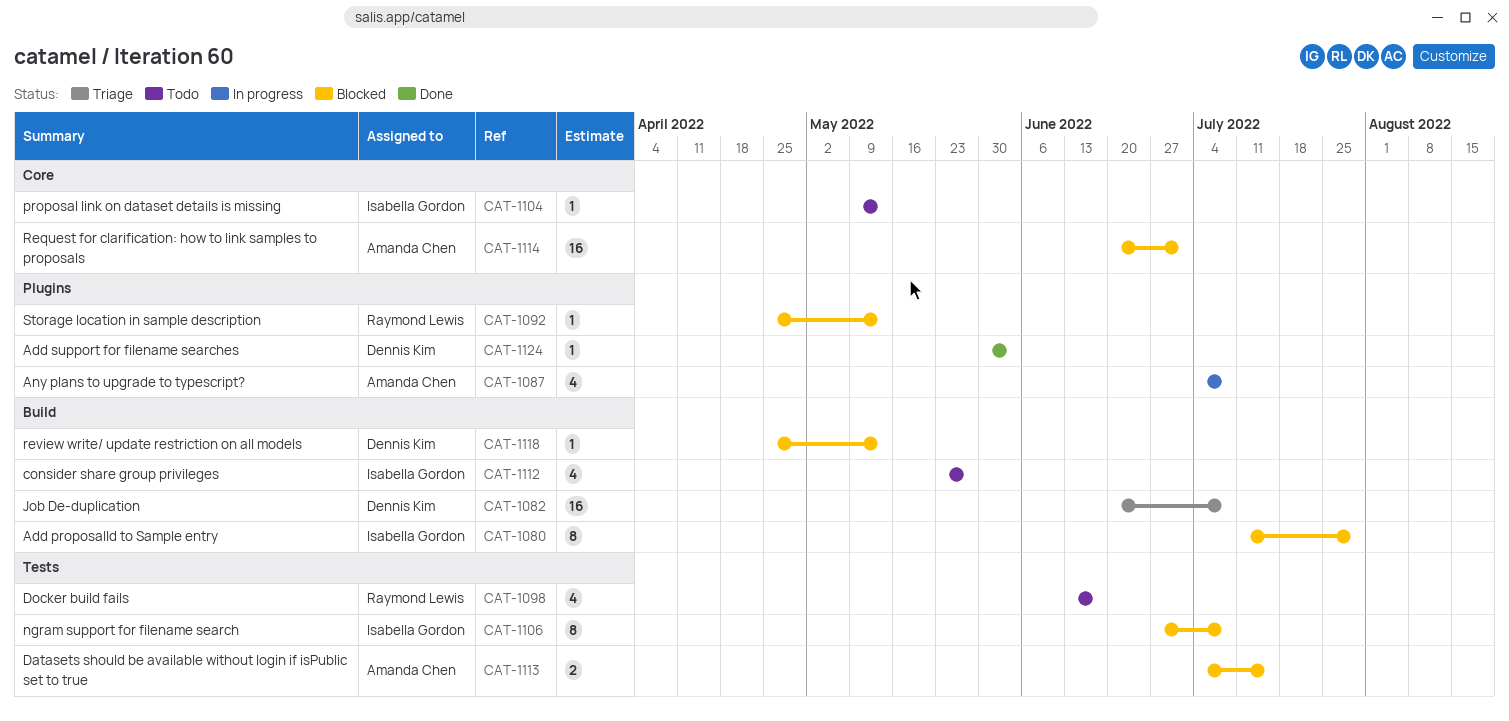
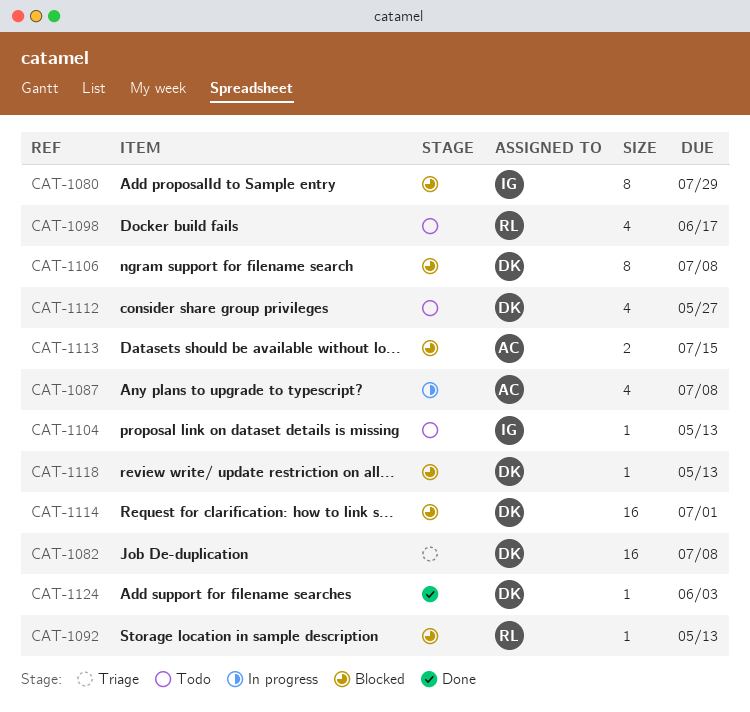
CAT-1106, owner: Isabella Gordon -> Dennis Kim
CAT-1112, owner: Isabella Gordon -> Dennis Kim
CAT-1114, owner: Amanda Chen -> Dennis Kim

